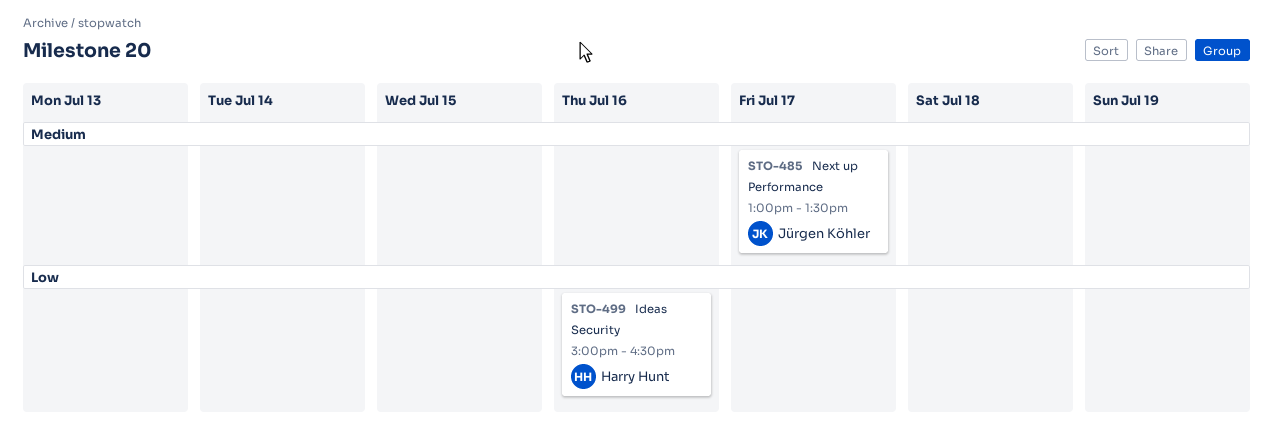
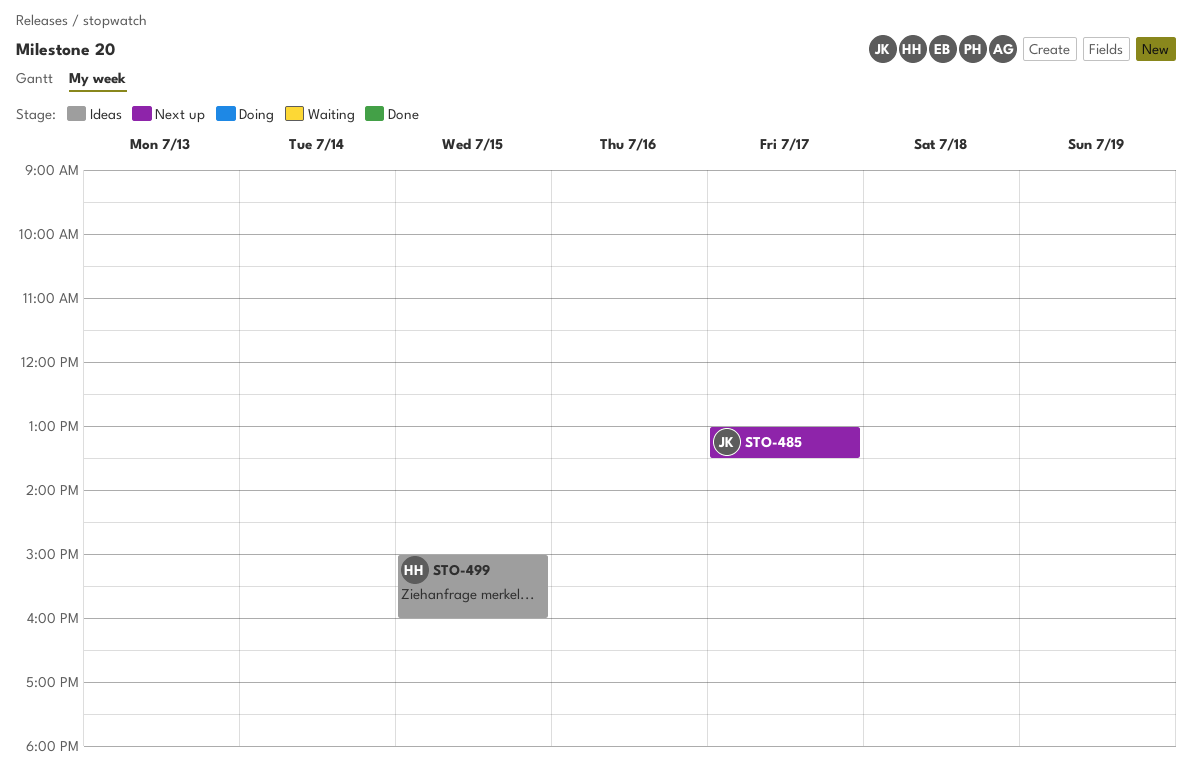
STO-499, day: Jul 16 -> Jul 15
STO-499, ends: 16:30 -> 16:00

